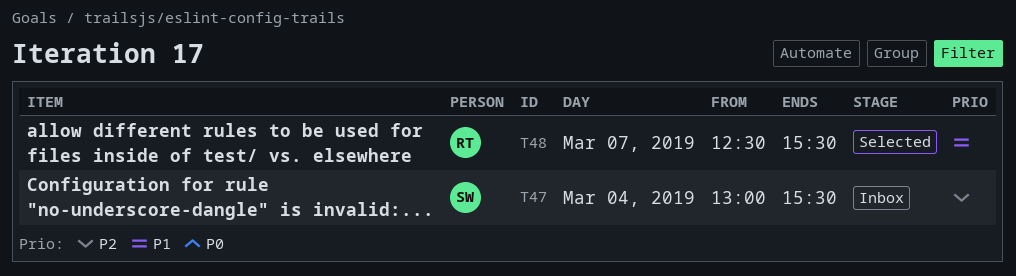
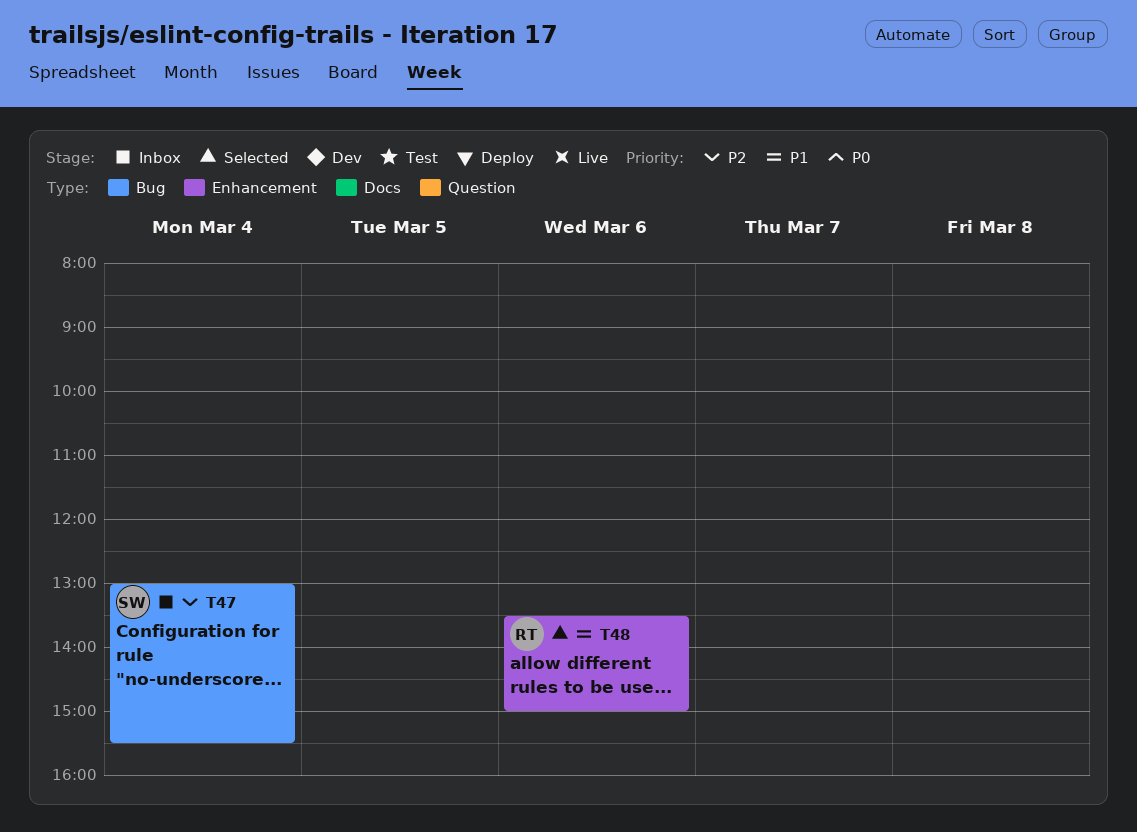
T48, day: Mar 7 -> Mar 6
T48, begins: 12:30 -> 13:30
T48, ends: 15:30 -> 15:00

